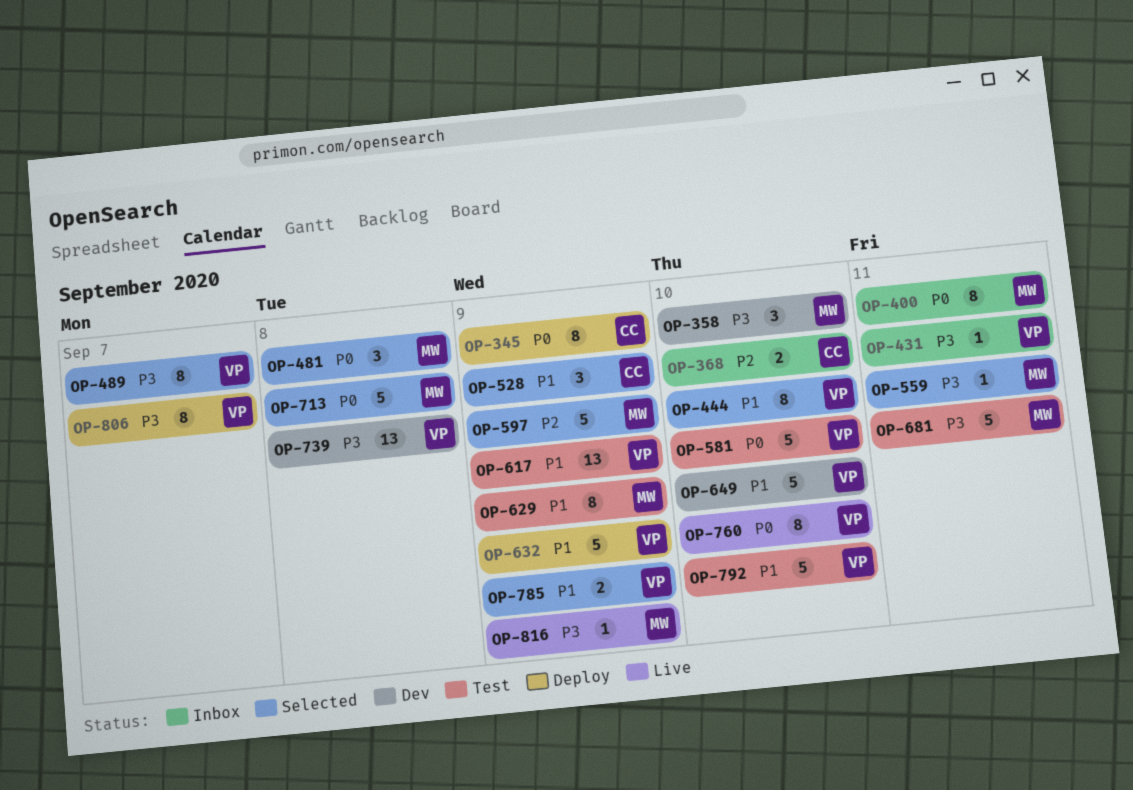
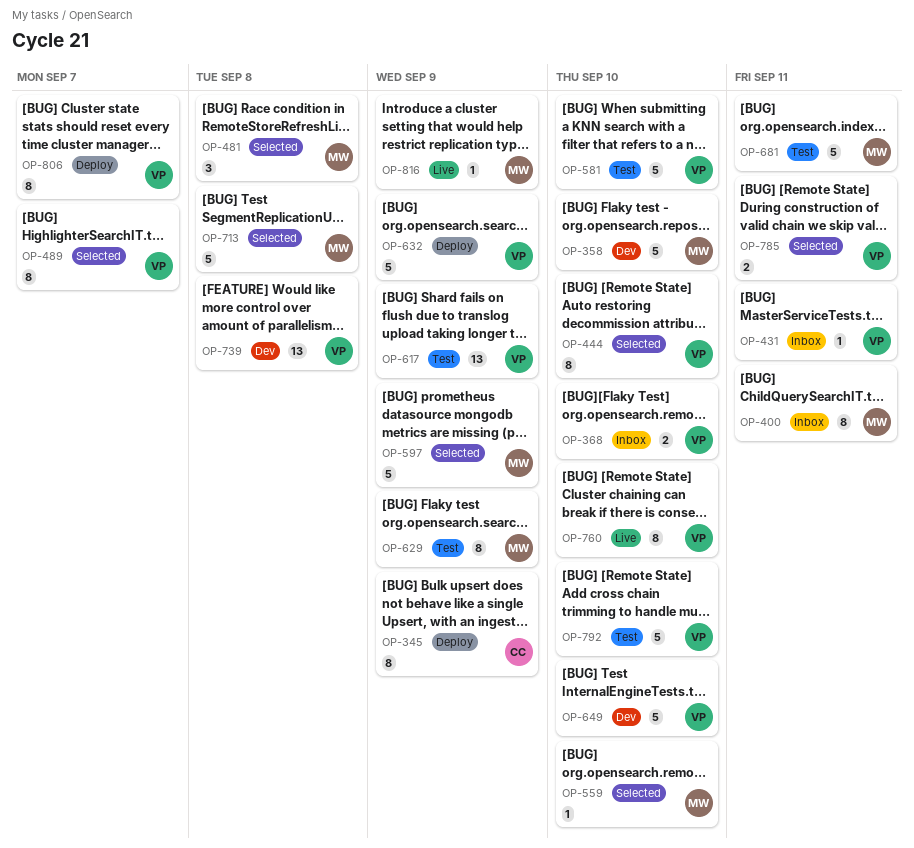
OP-358, estimate: 3 -> 5
OP-368, owner: CC -> VP
OP-528: present -> none
OP-559, due: Sep 11 -> Sep 10
OP-785, due: Sep 9 -> Sep 11

